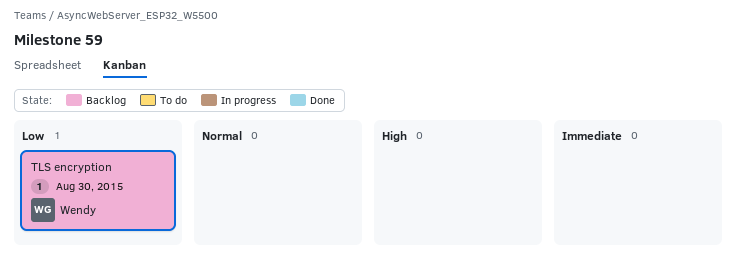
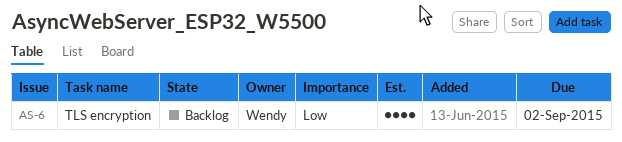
TLS encryption, estimate: 1 -> 4
TLS encryption, due: Aug 30 -> Sep 2

